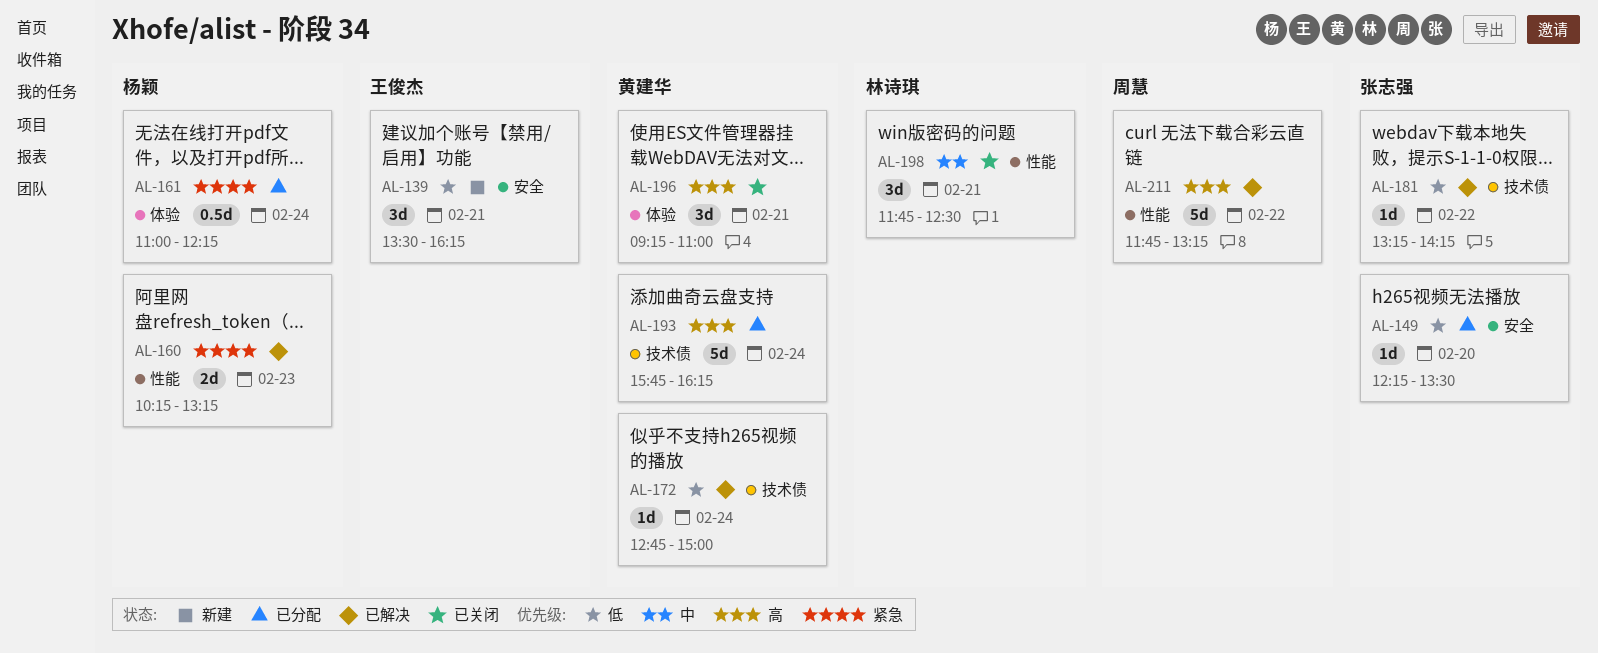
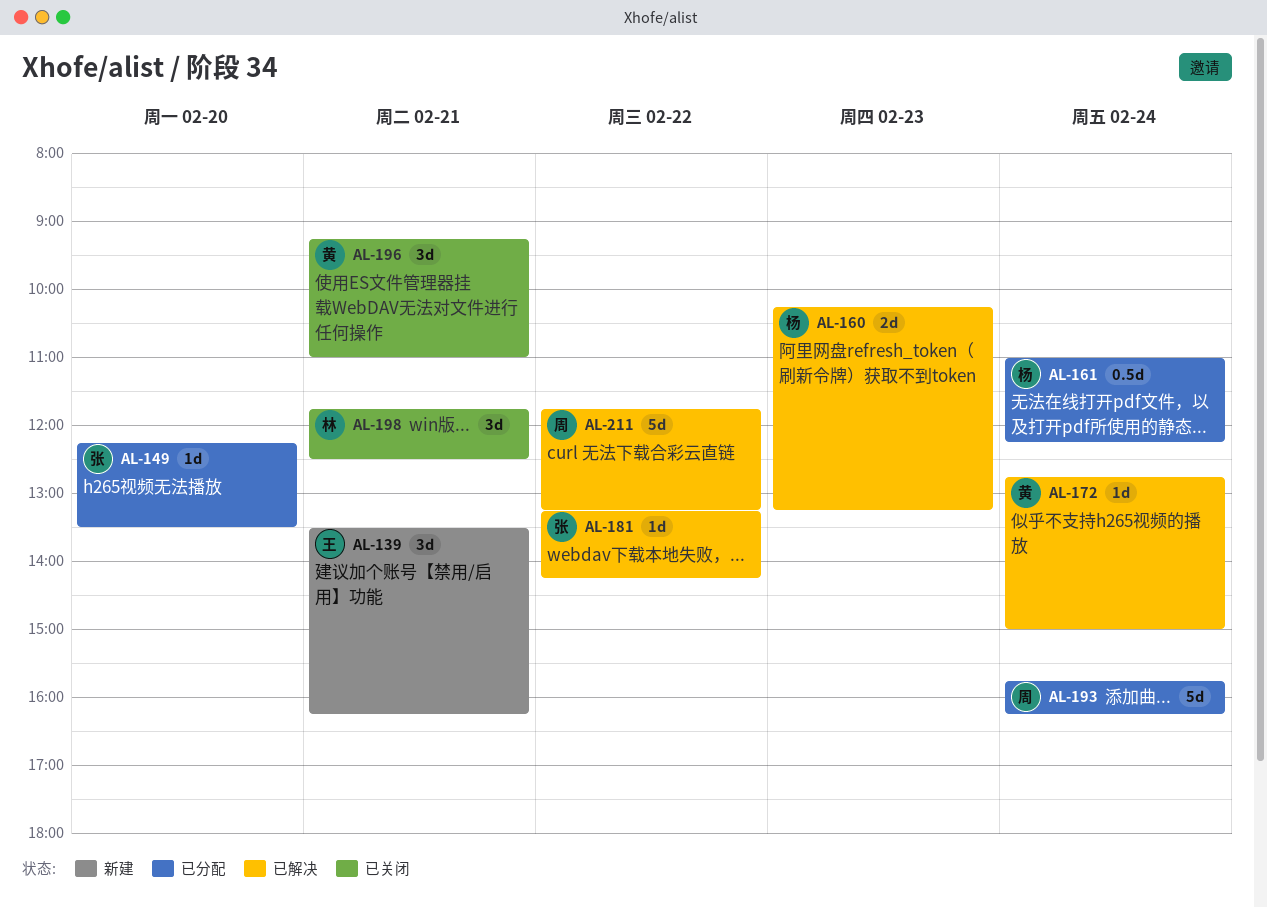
AL-193, owner: 黄建华 -> 周慧

